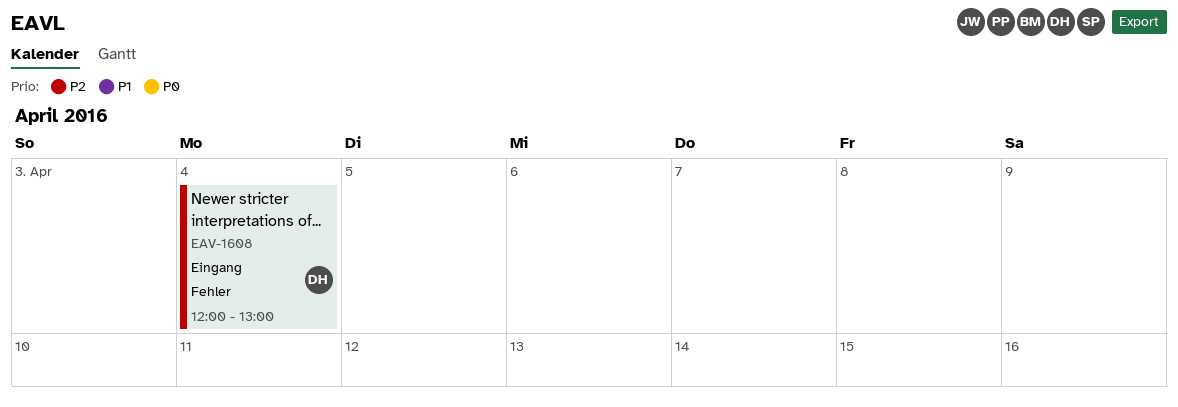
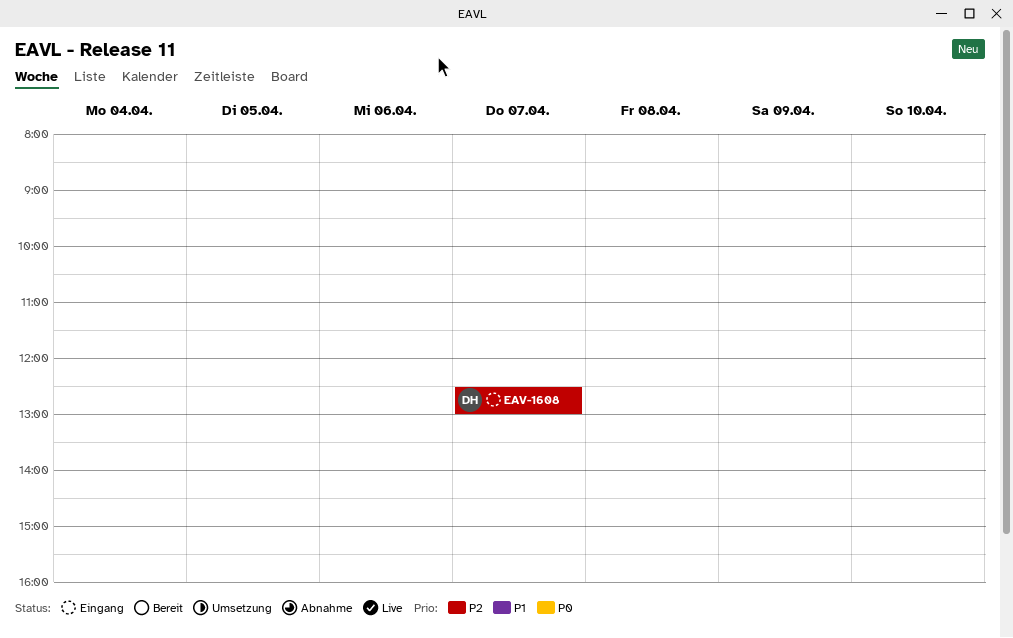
EAV-1608, day: Apr 4 -> Apr 7
EAV-1608, begins: 12:00 -> 12:30

